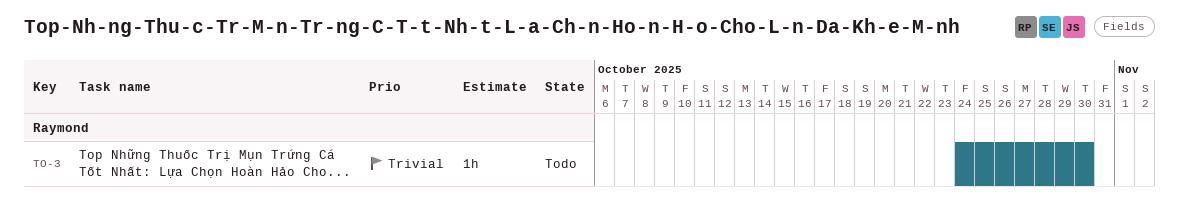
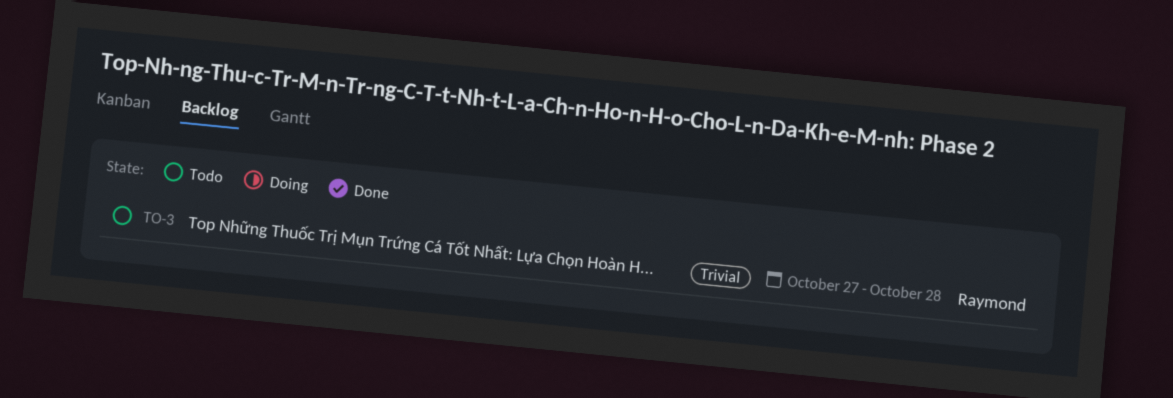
TO-3, start: Oct 24 -> Oct 27
TO-3, due: Oct 30 -> Oct 28

